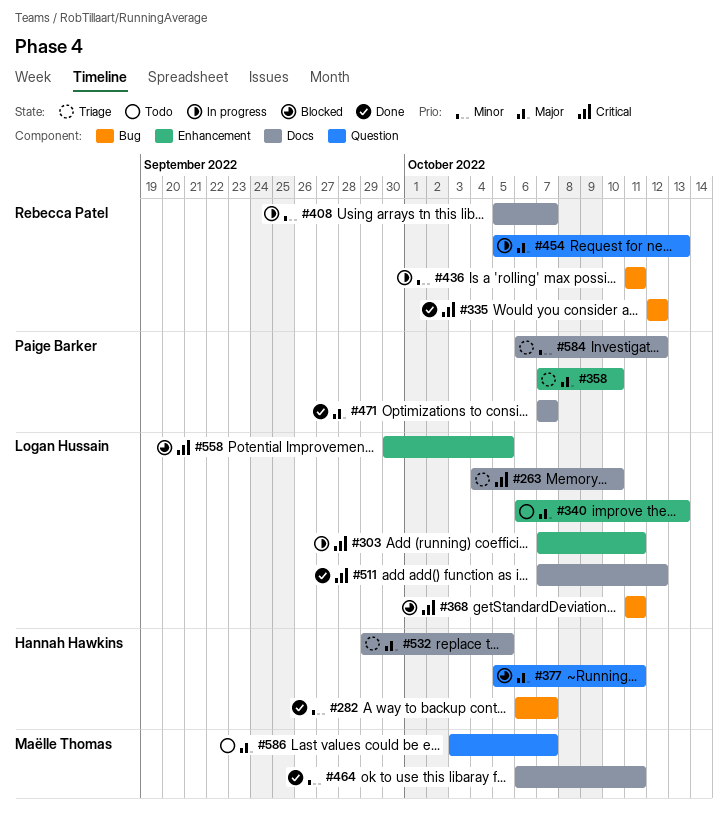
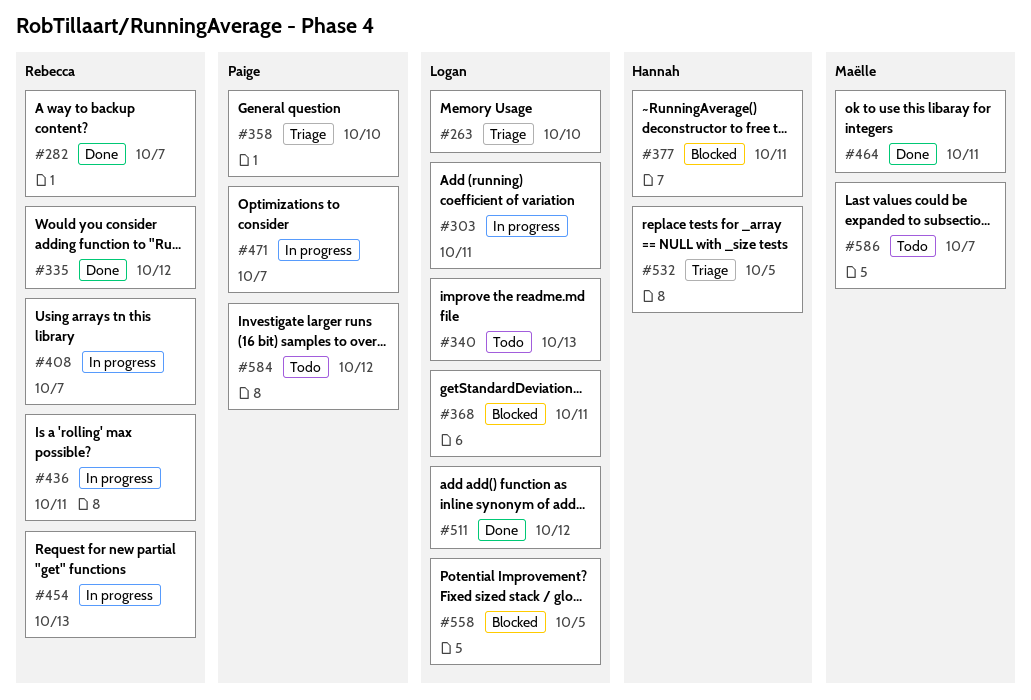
#282, owner: Hannah Hawkins -> Rebecca Patel
#471, status: Done -> In progress
#584, status: Triage -> Todo

